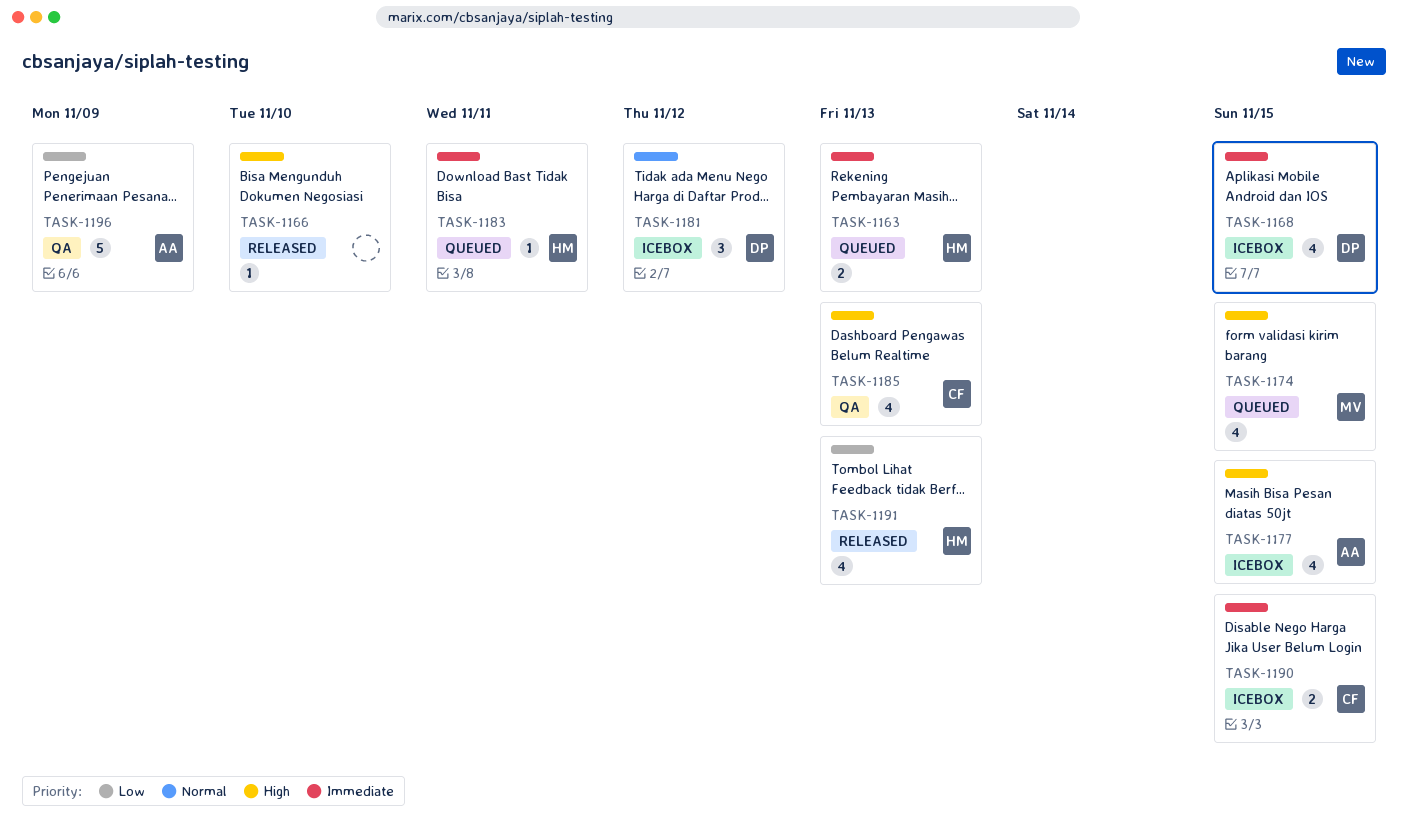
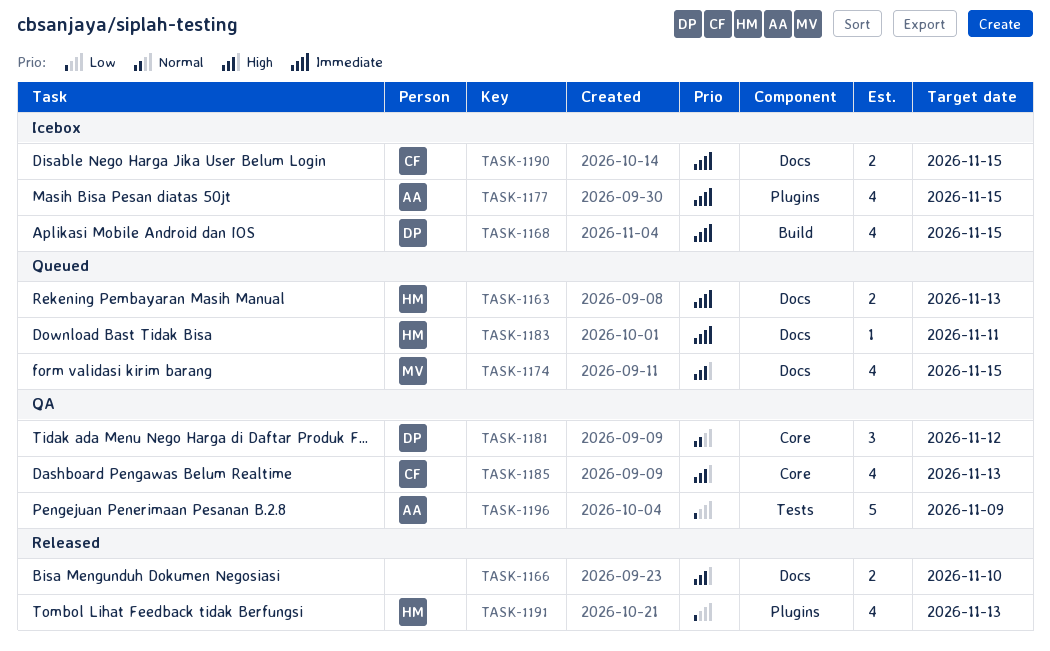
TASK-1166, estimate: 1 -> 2
TASK-1177, priority: High -> Immediate
TASK-1181, status: Icebox -> QA

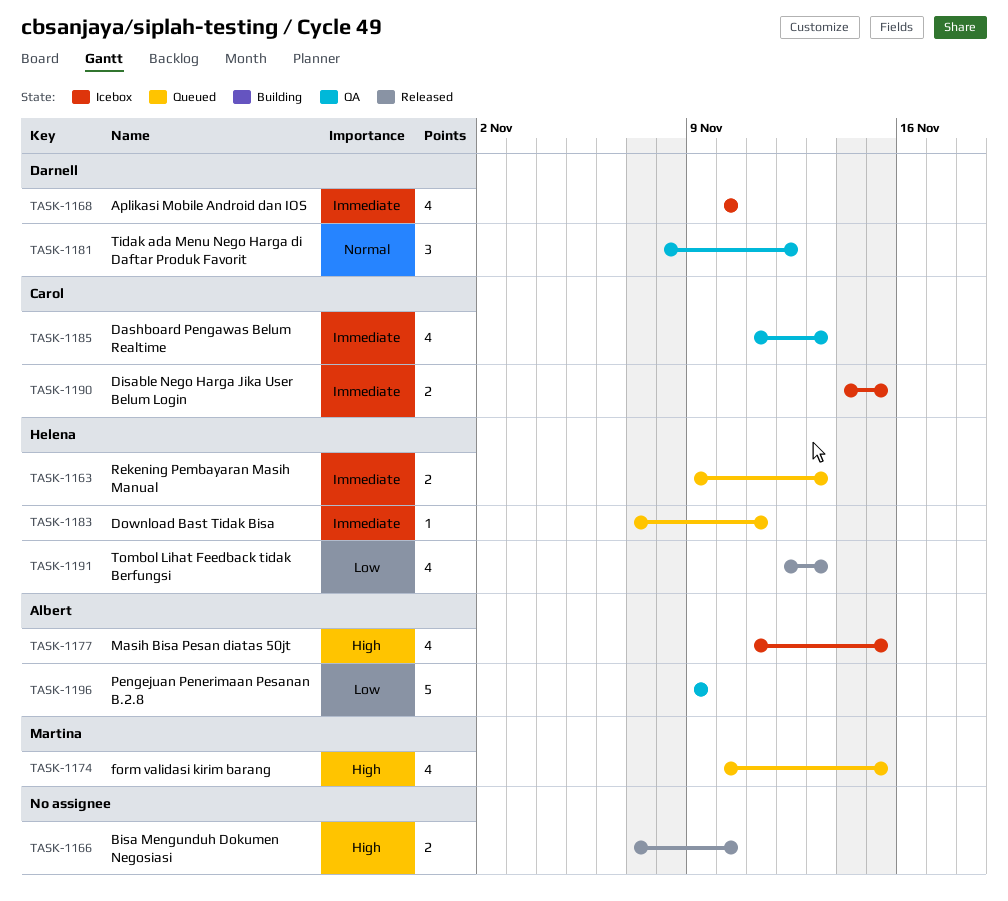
TASK-1168, due: Nov 15 -> Nov 10
TASK-1177, priority: Immediate -> High
TASK-1185, priority: High -> Immediate

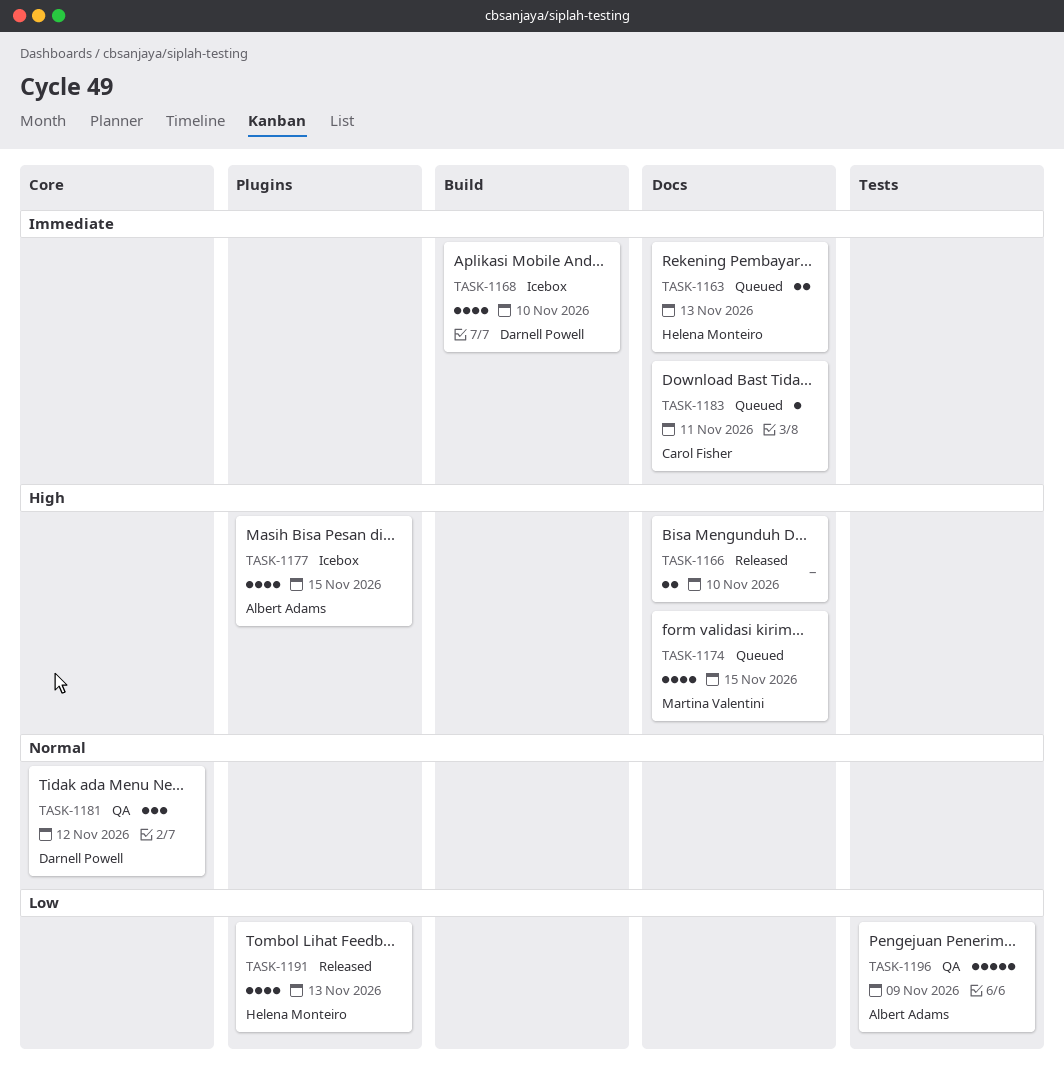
TASK-1183, owner: Helena Monteiro -> Carol Fisher
TASK-1185: present -> none
TASK-1190: present -> none

